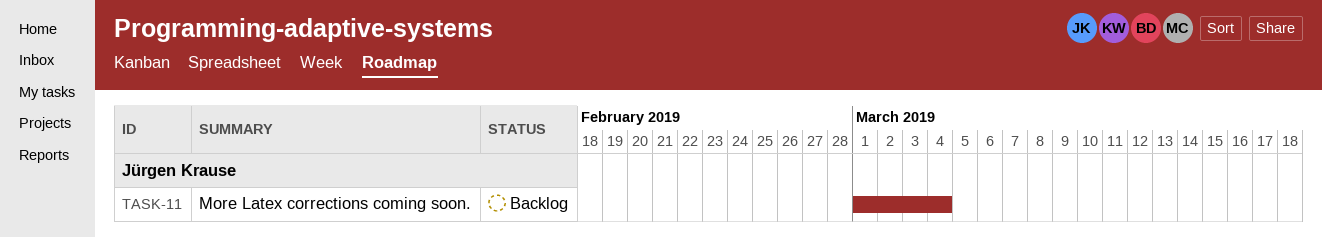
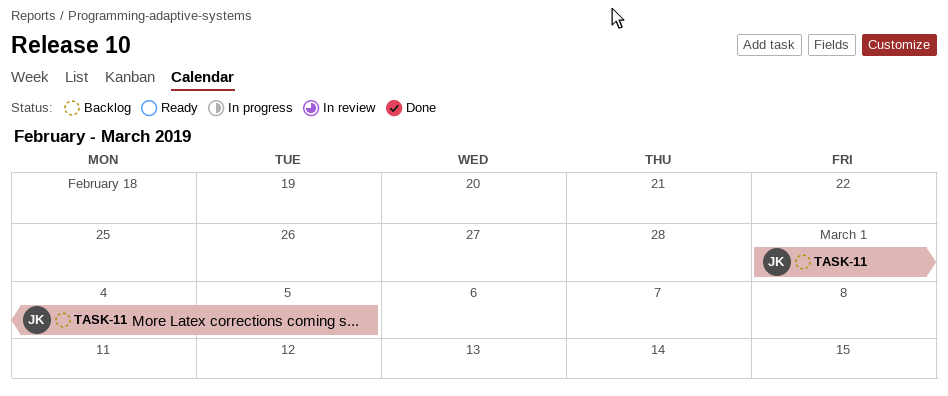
TASK-11, due: Mar 4 -> Mar 5

